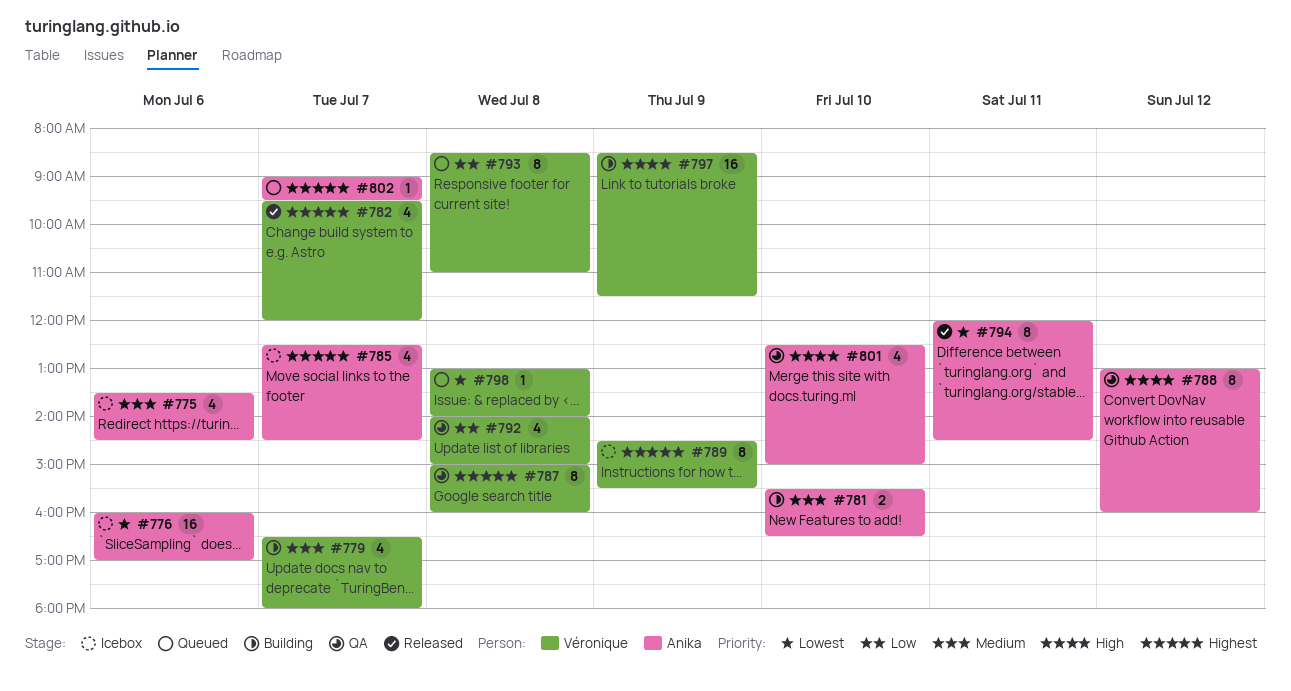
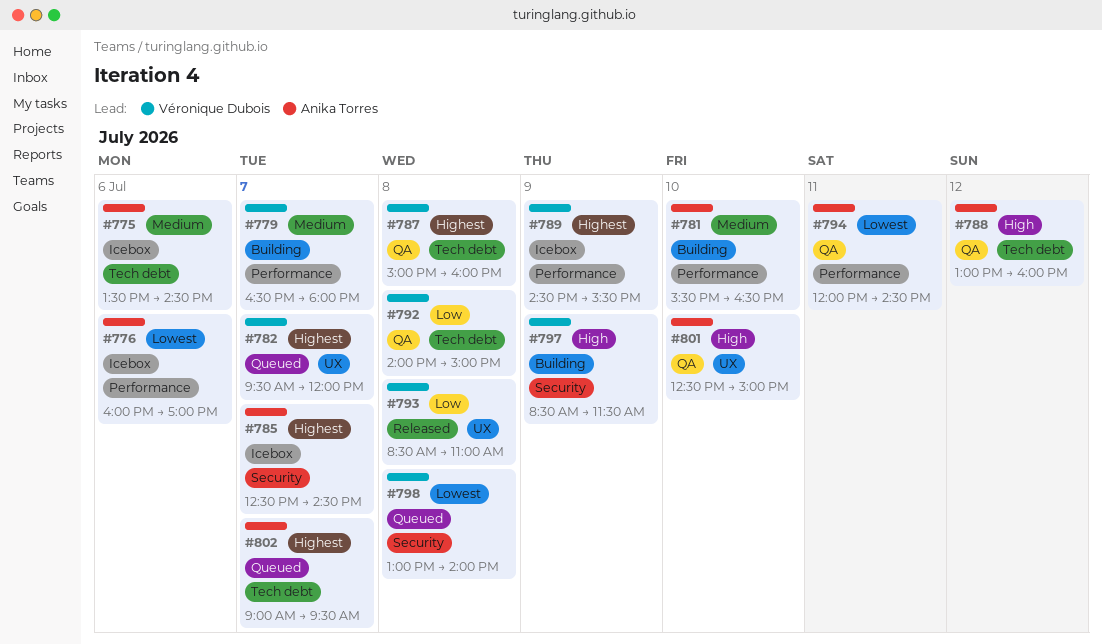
#782, status: Released -> Queued
#793, status: Queued -> Released
#794, status: Released -> QA

